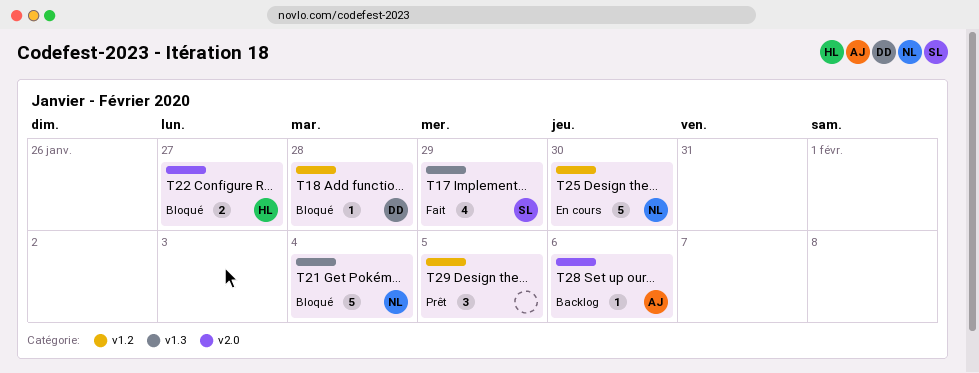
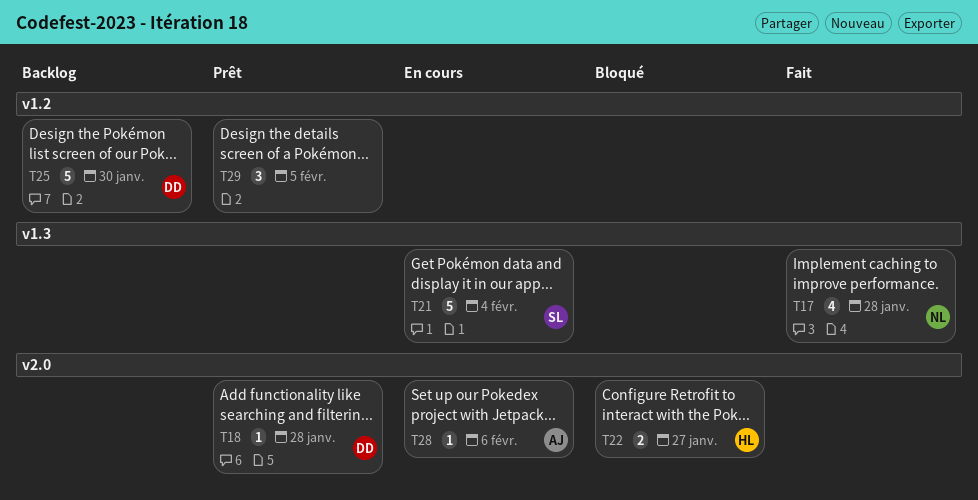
T17, owner: SL -> NL
T17, due: Jan 29 -> Jan 28
T18, status: Bloqué -> Prêt
T18, label: v1.2 -> v2.0
T21, status: Bloqué -> En cours
T21, owner: NL -> SL
T25, status: En cours -> Backlog
T25, owner: NL -> DD
T28, status: Backlog -> En cours

